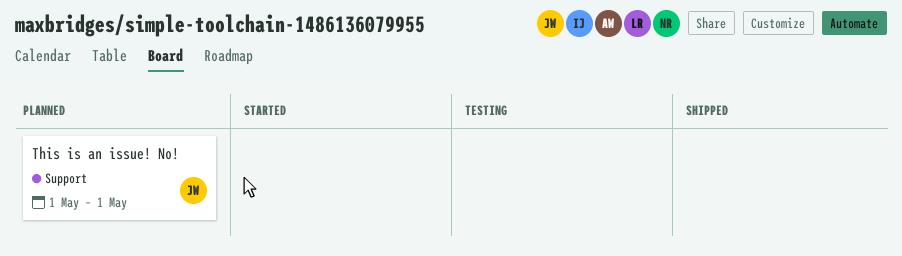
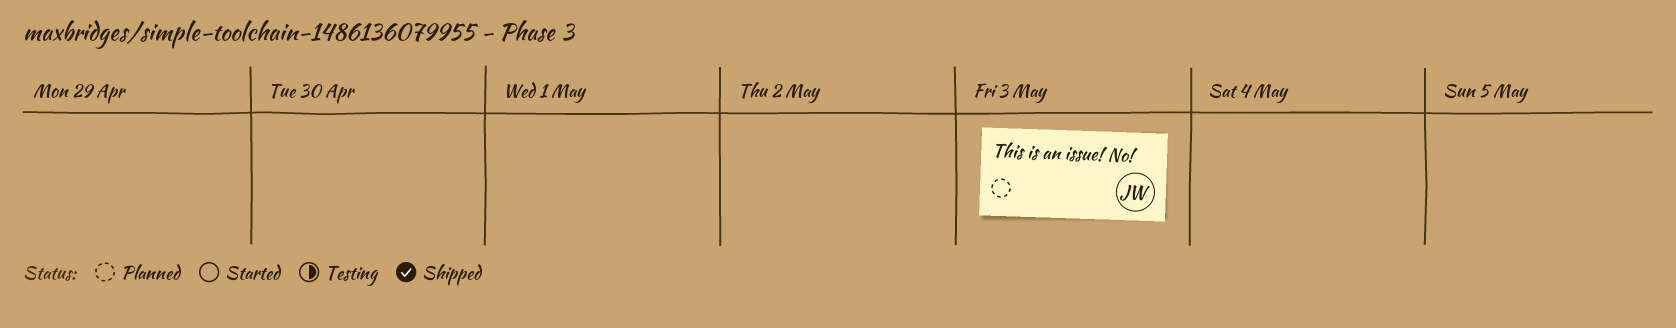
This is an issue! No!, due: May 1 -> May 3

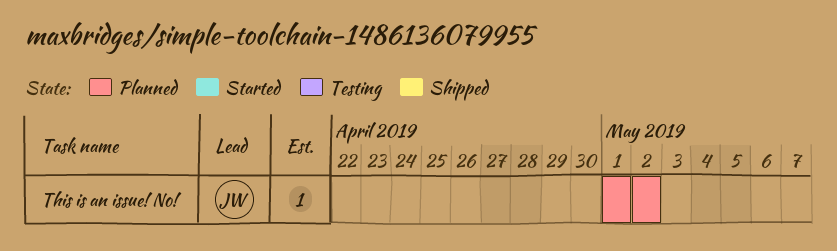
This is an issue! No!, due: May 3 -> May 2

